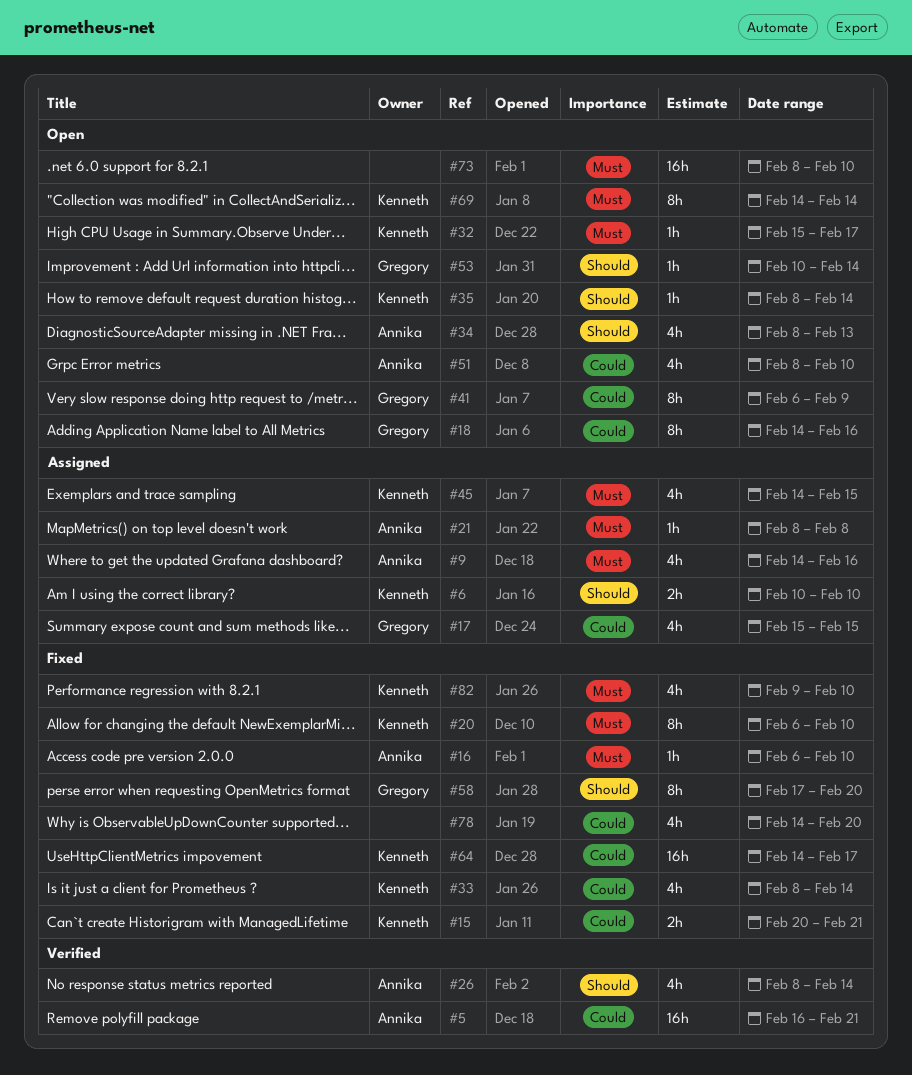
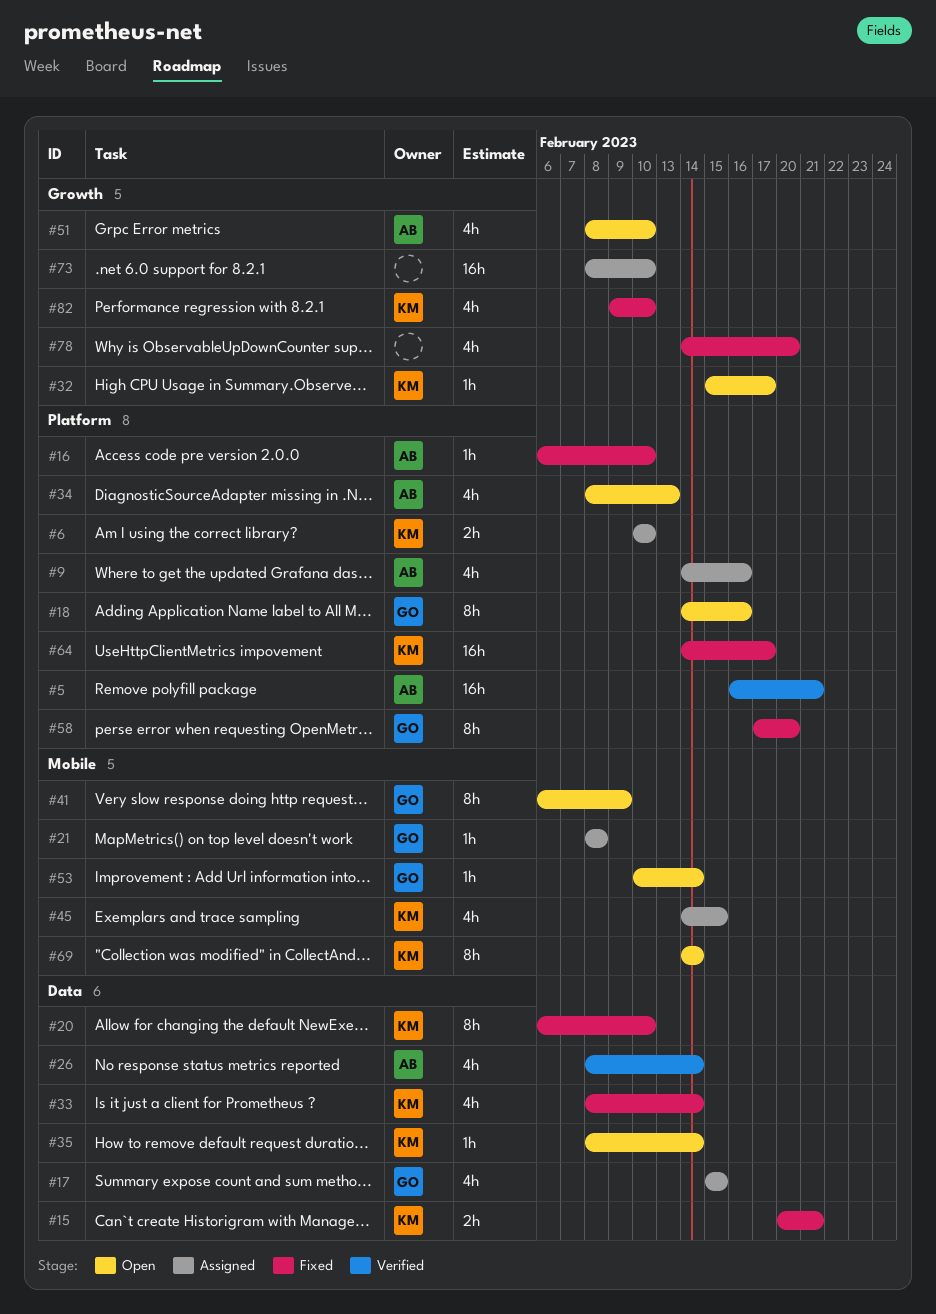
#21, owner: Annika -> Gregory
#73, status: Open -> Assigned

